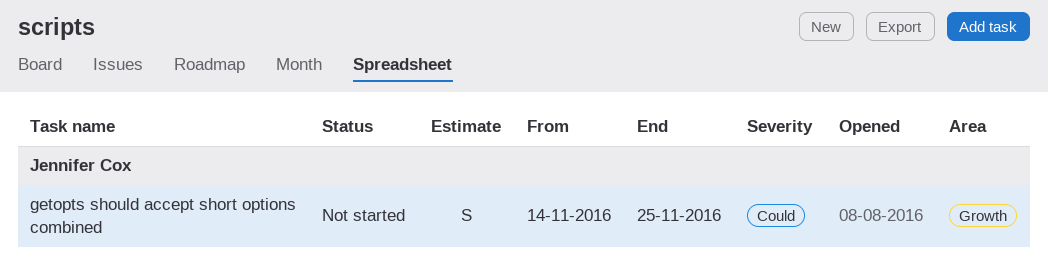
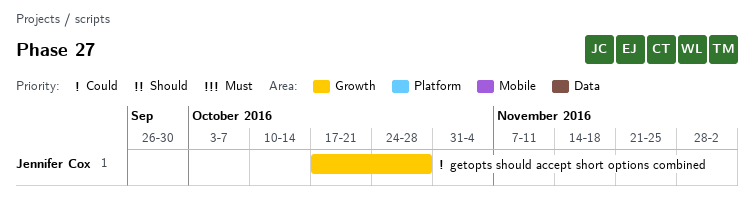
getopts should accept short options combined, start: Nov 14 -> Oct 17
getopts should accept short options combined, due: Nov 25 -> Oct 28

